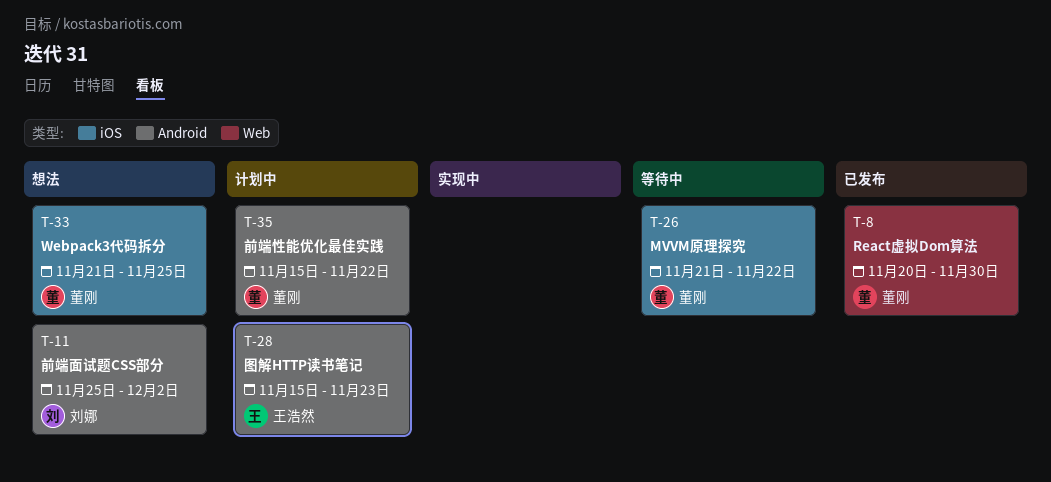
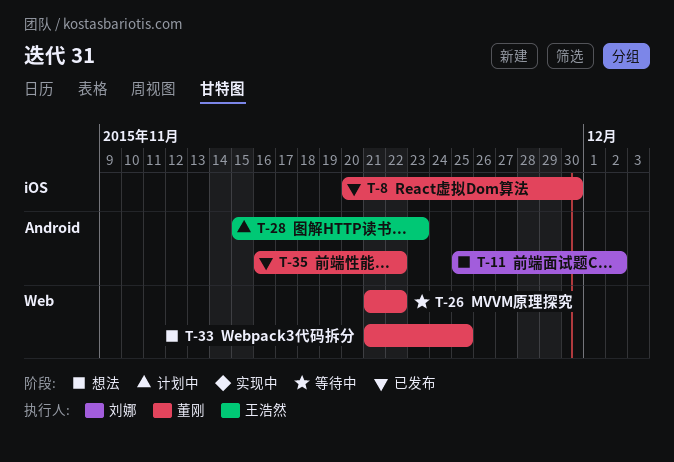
T-8, label: Web -> iOS
T-26, label: iOS -> Web
T-33, label: iOS -> Web
T-35, status: 计划中 -> 已发布
T-35, start: Nov 15 -> Nov 16

